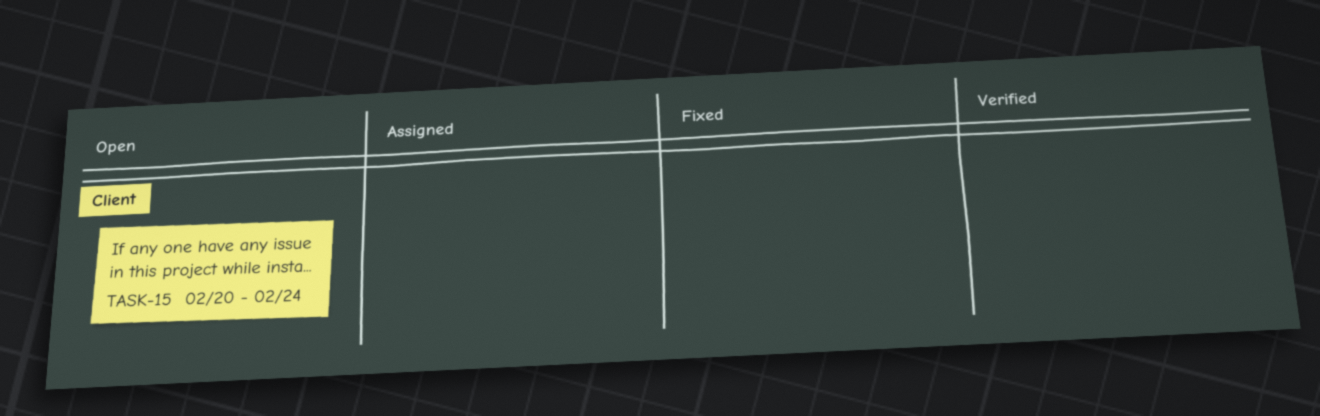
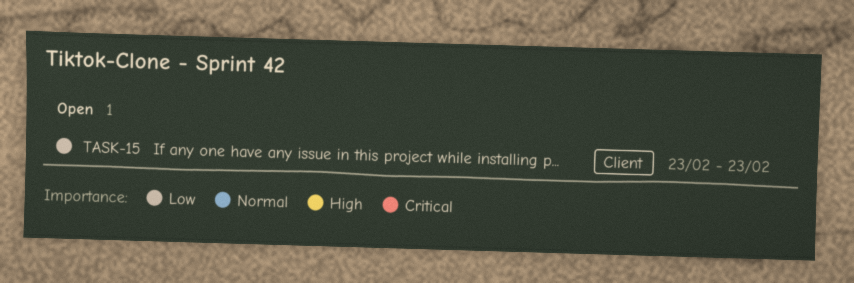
TASK-15, start: Feb 20 -> Feb 23
TASK-15, due: Feb 24 -> Feb 23

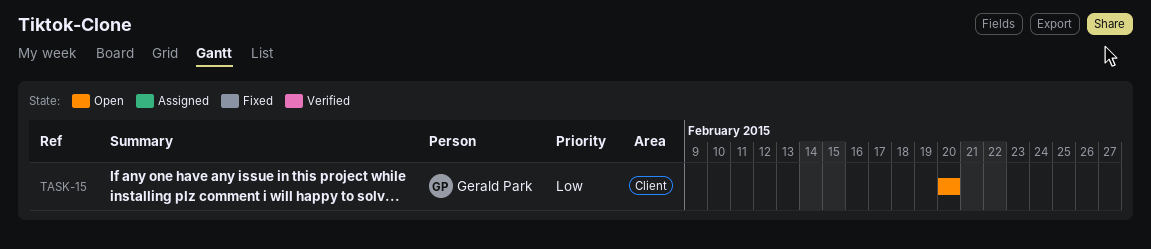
TASK-15, start: Feb 23 -> Feb 20
TASK-15, due: Feb 23 -> Feb 20

